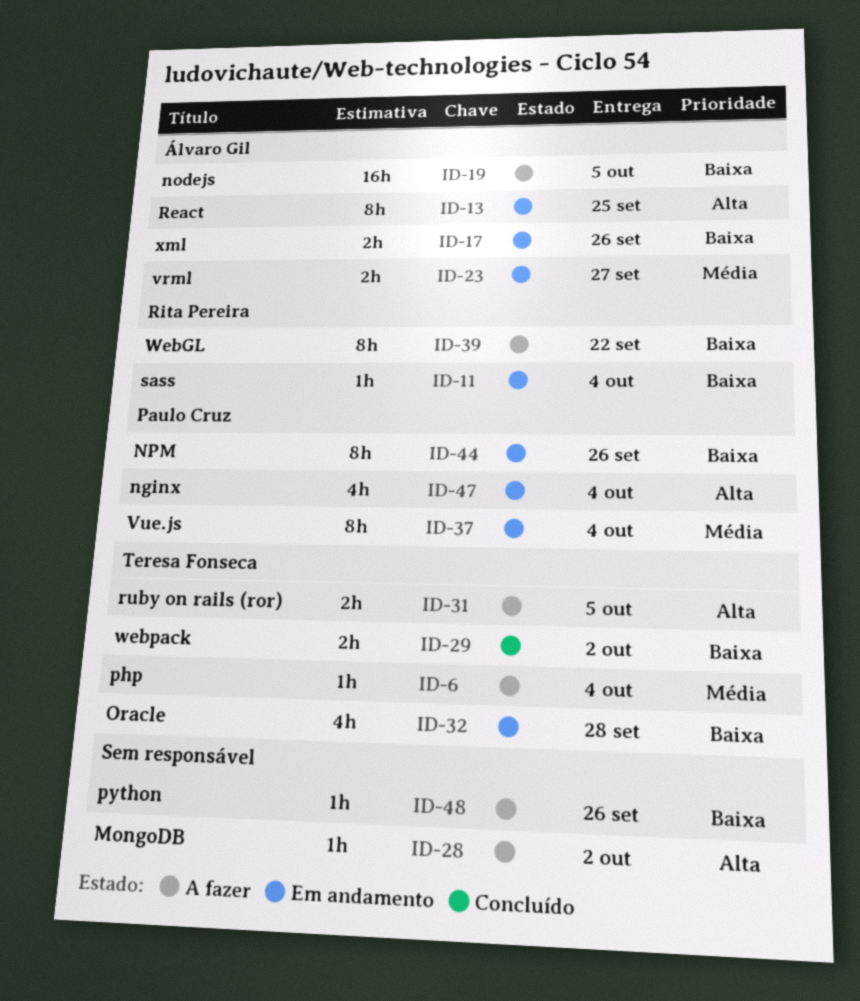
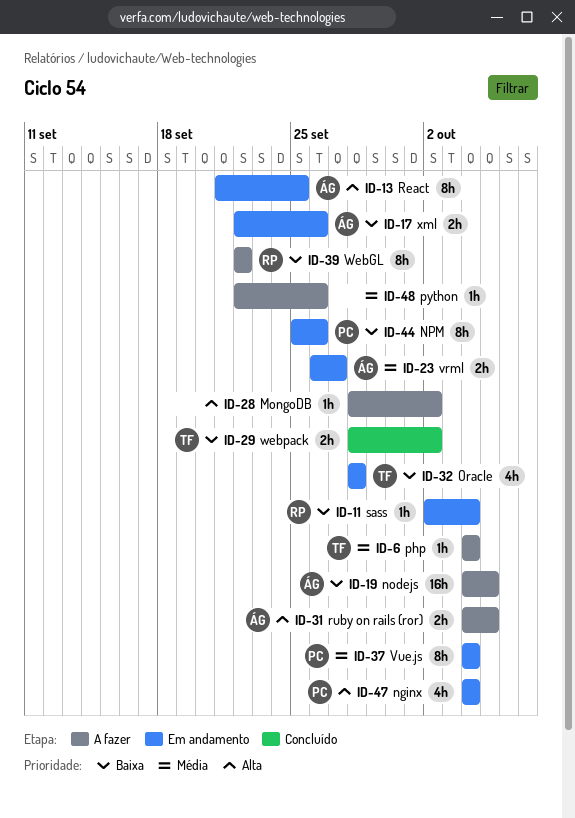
ID-31, owner: Teresa Fonseca -> Álvaro Gil
ID-48, priority: Baixa -> Média

